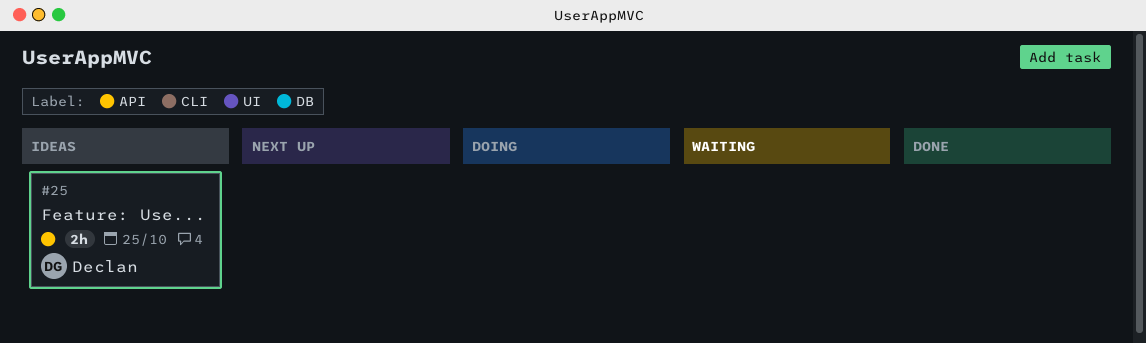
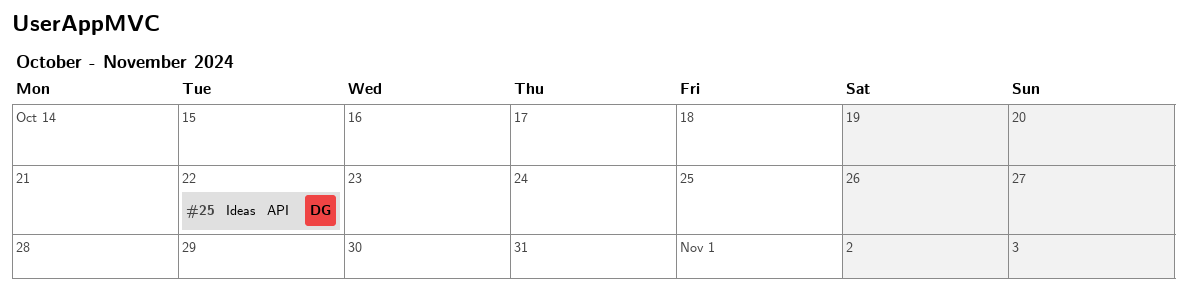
#25, due: Oct 25 -> Oct 22

